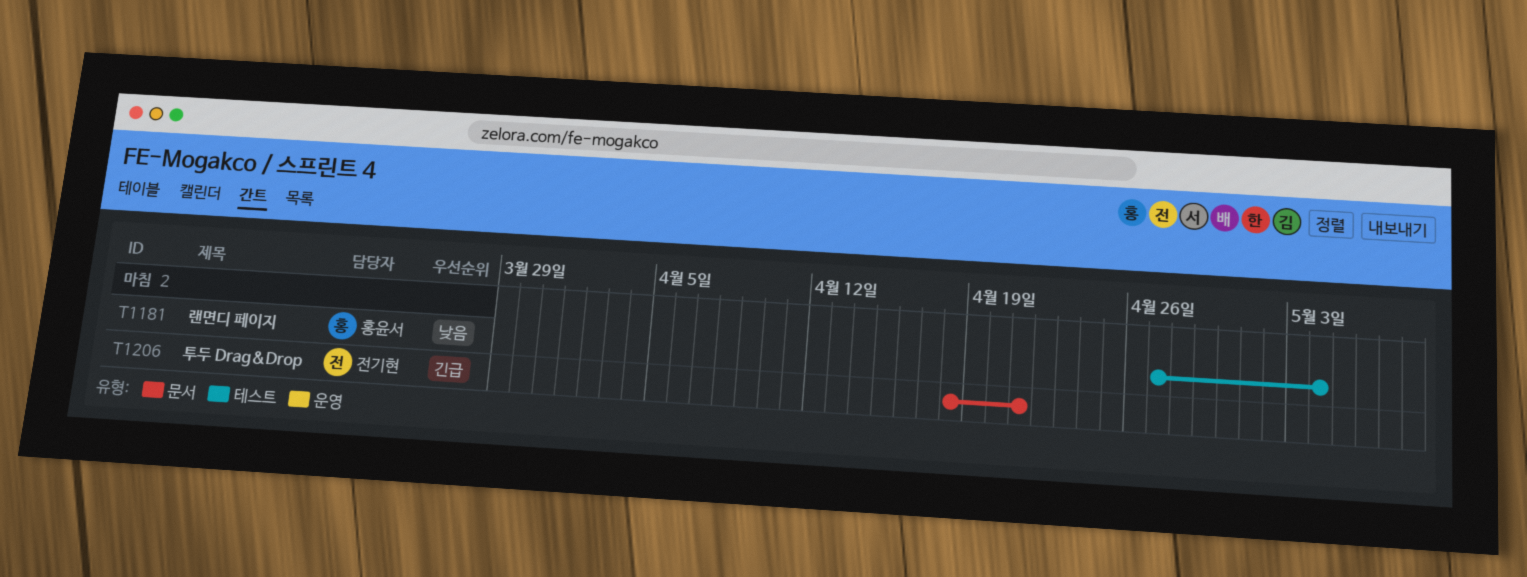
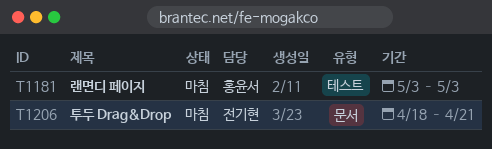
T1181, start: Apr 27 -> May 3
T1181, due: May 4 -> May 3

